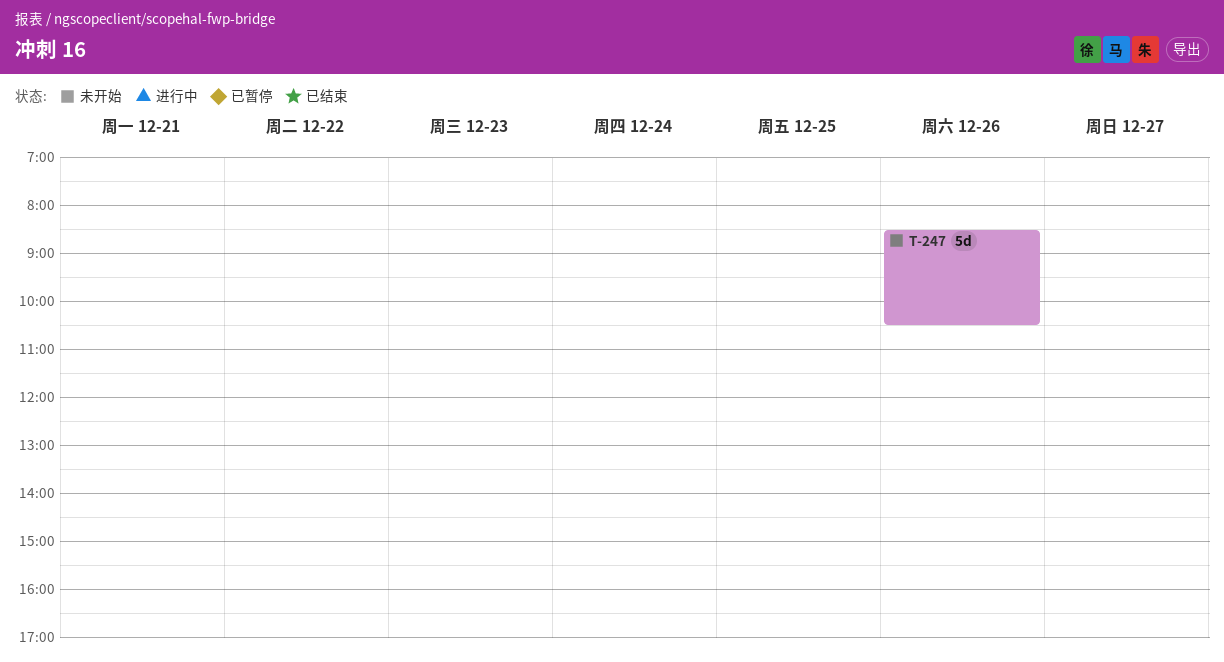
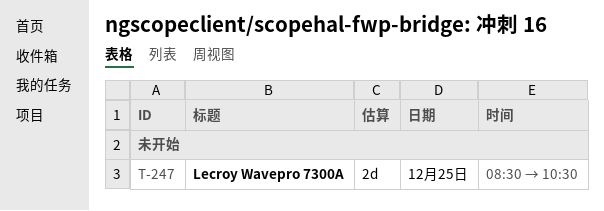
T-247, estimate: 5d -> 2d
T-247, day: Dec 26 -> Dec 25

